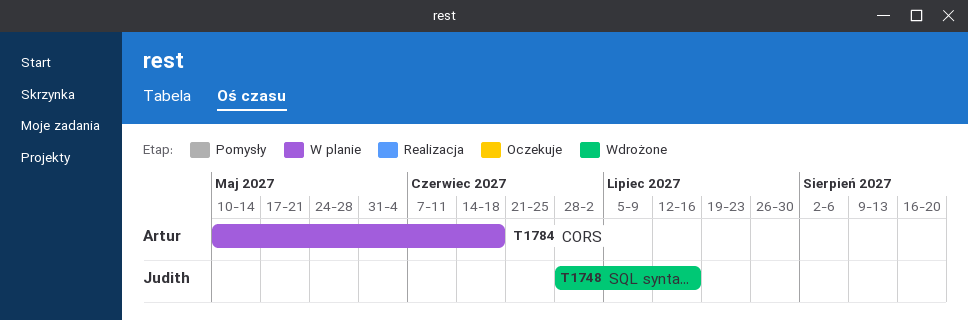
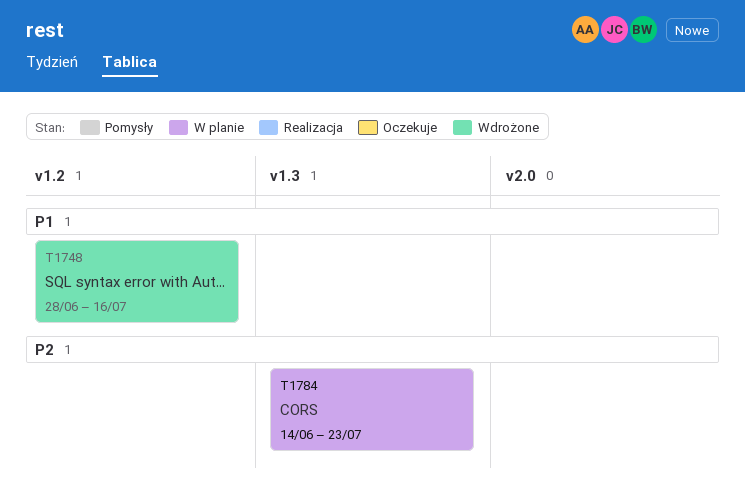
T1784, start: May 10 -> Jun 14
T1784, due: Jun 18 -> Jul 23

